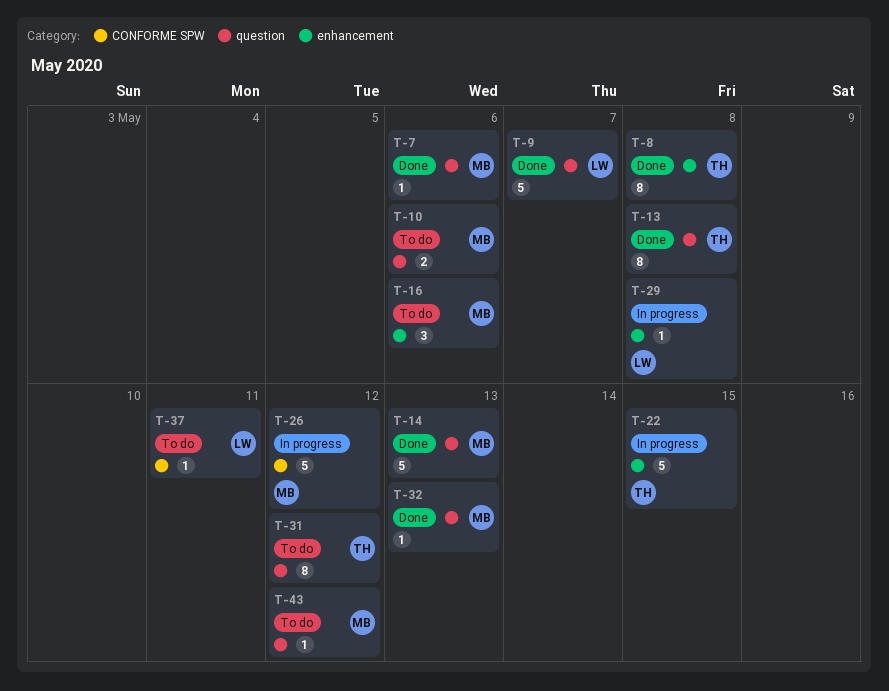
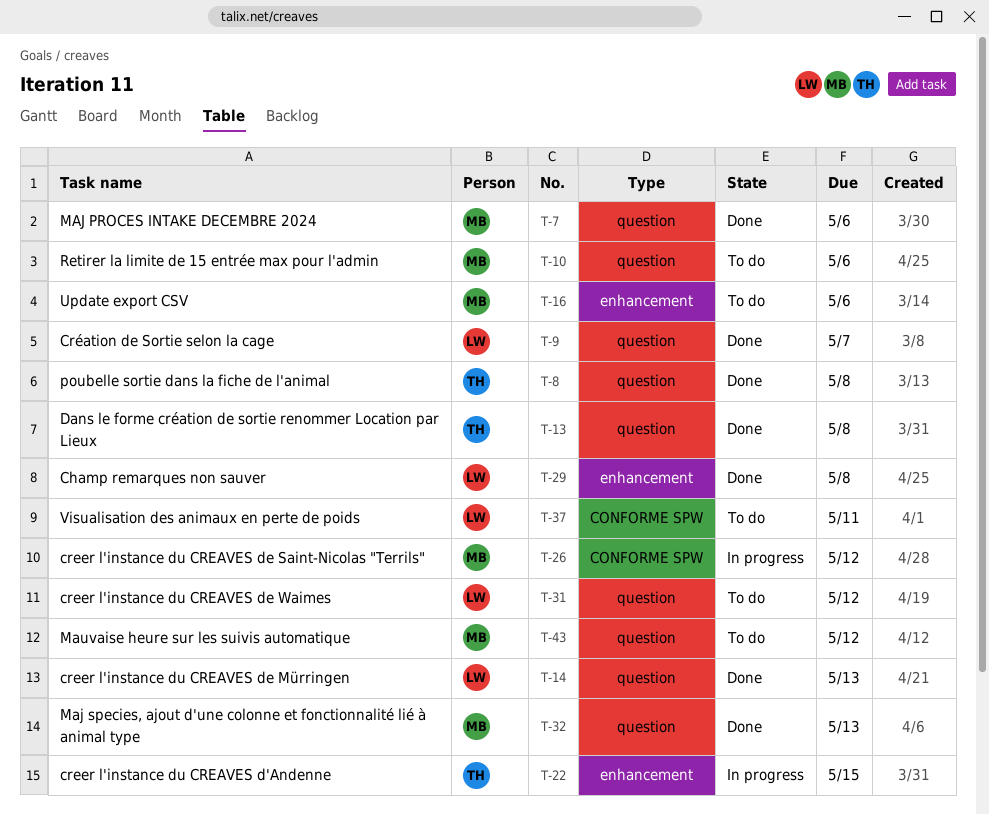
T-8, label: enhancement -> question
T-14, owner: MB -> LW
T-29, status: In progress -> Done
T-31, owner: TH -> LW

